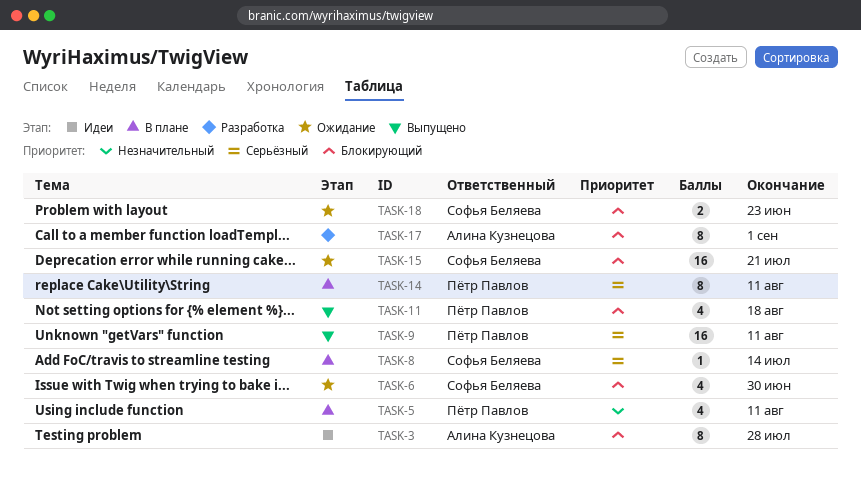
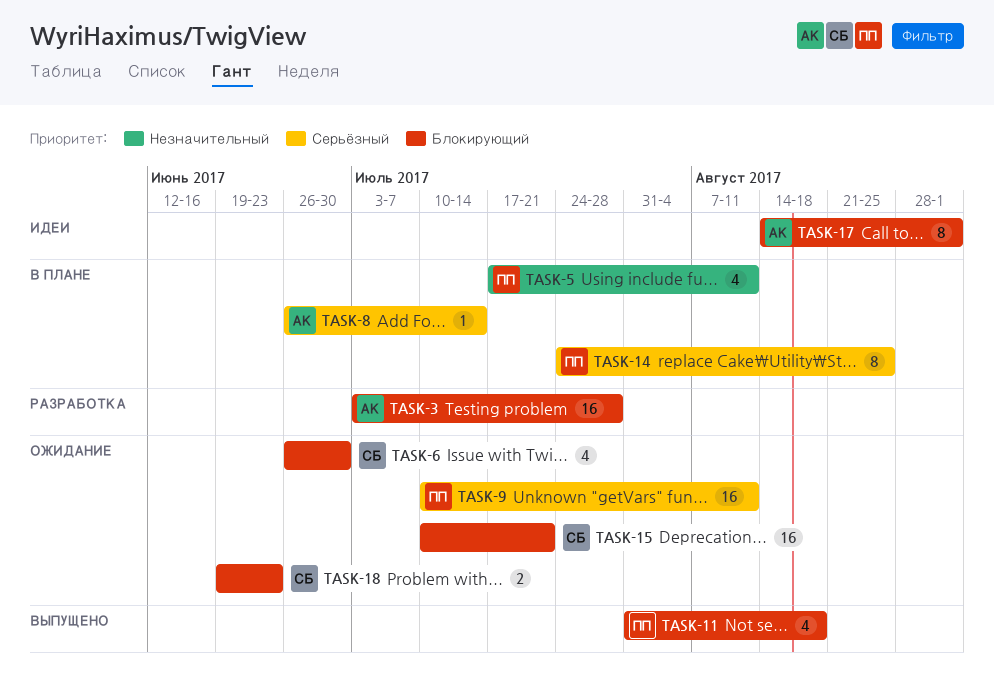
TASK-3, status: Идеи -> Разработка
TASK-3, estimate: 8 -> 16
TASK-8, owner: Софья Беляева -> Алина Кузнецова
TASK-9, status: Выпущено -> Ожидание
TASK-14, due: Aug 11 -> Aug 25
TASK-17, status: Разработка -> Идеи

